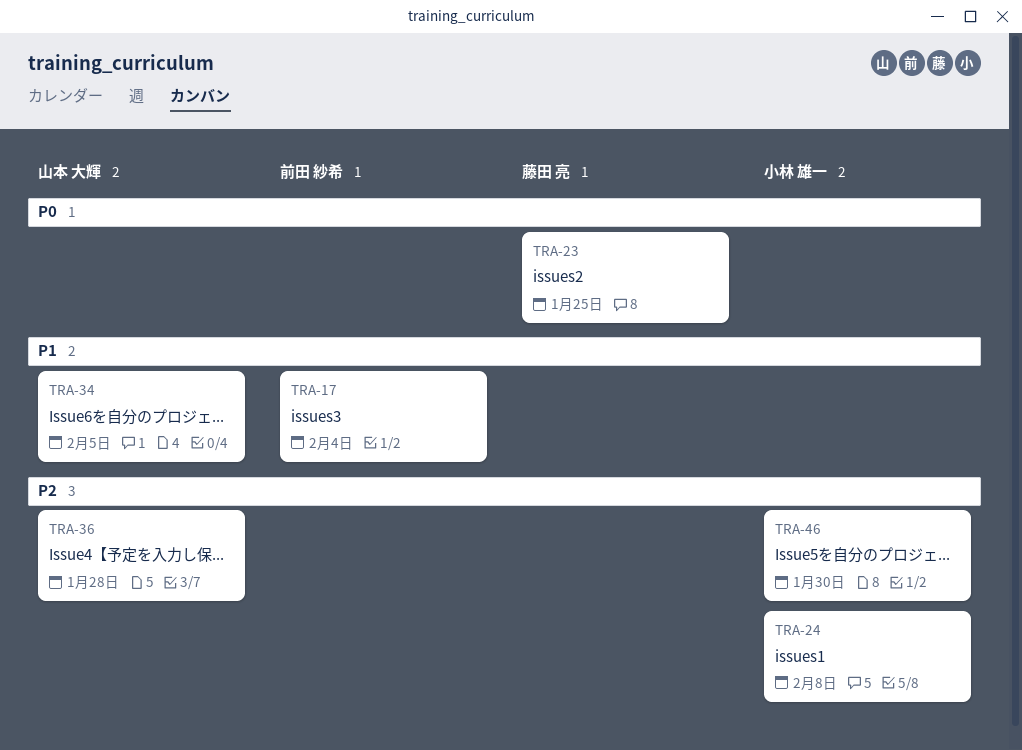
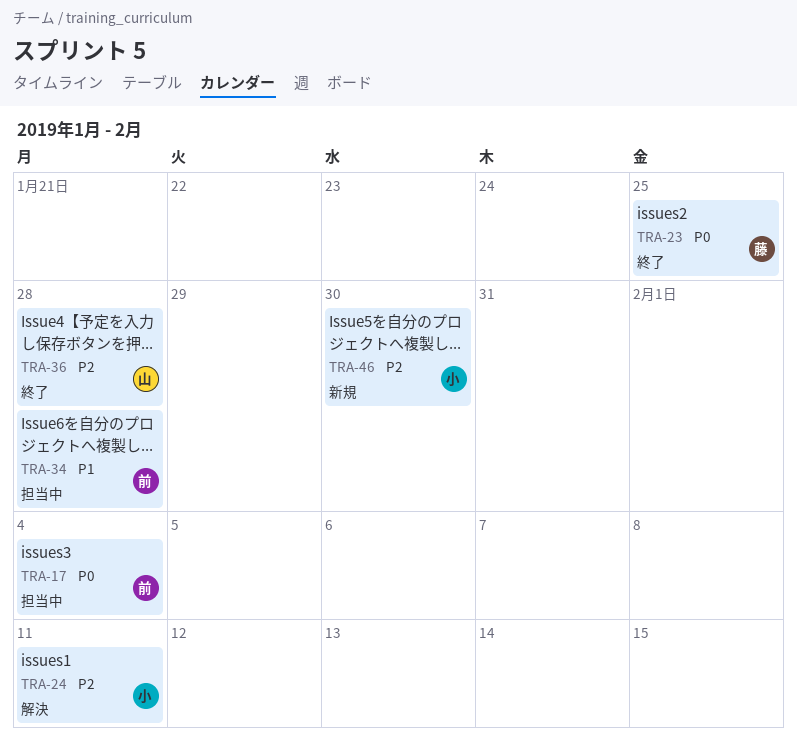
TRA-17, priority: P1 -> P0
TRA-24, due: Feb 8 -> Feb 11
TRA-34, owner: 山本 大輝 -> 前田 紗希
TRA-34, due: Feb 5 -> Jan 28

